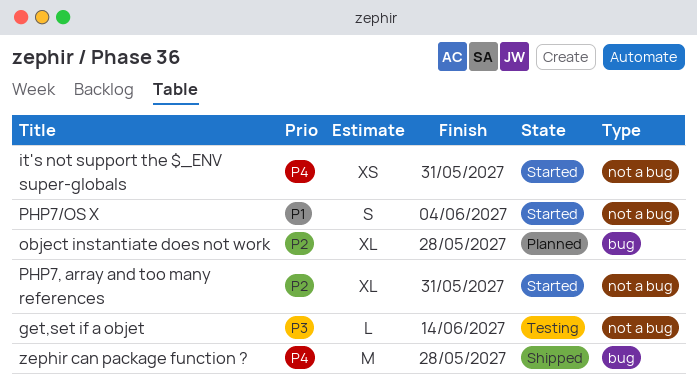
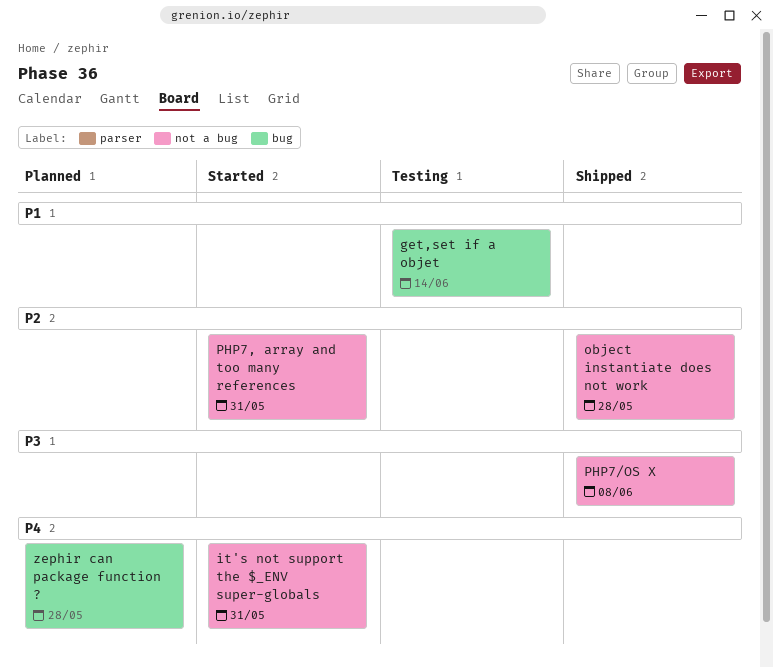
get,set if a objet, priority: P3 -> P1
get,set if a objet, label: not a bug -> bug
object instantiate does not work, status: Planned -> Shipped
object instantiate does not work, label: bug -> not a bug
PHP7/OS X, status: Started -> Shipped
PHP7/OS X, priority: P1 -> P3
PHP7/OS X, due: Jun 4 -> Jun 8
zephir can package function ?, status: Shipped -> Planned

